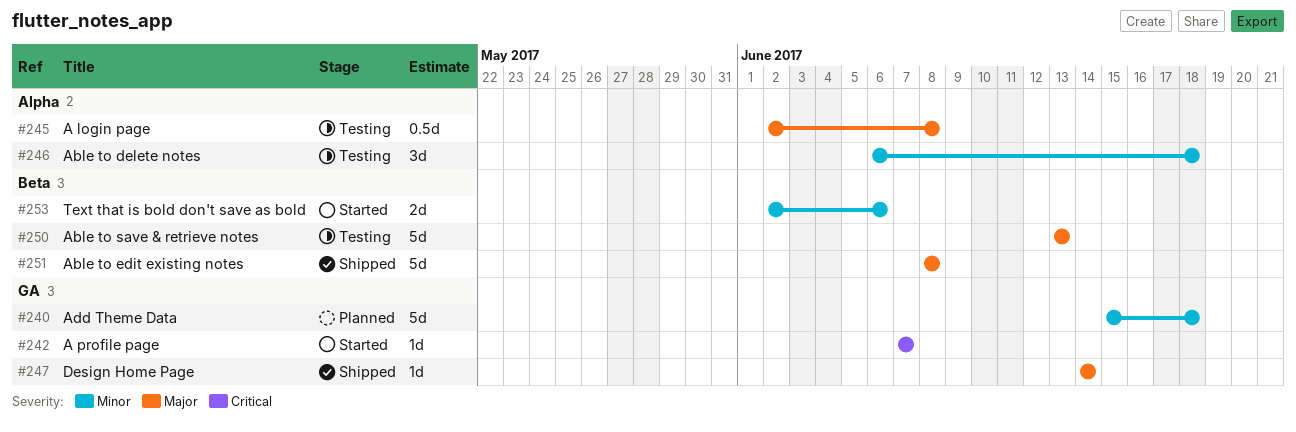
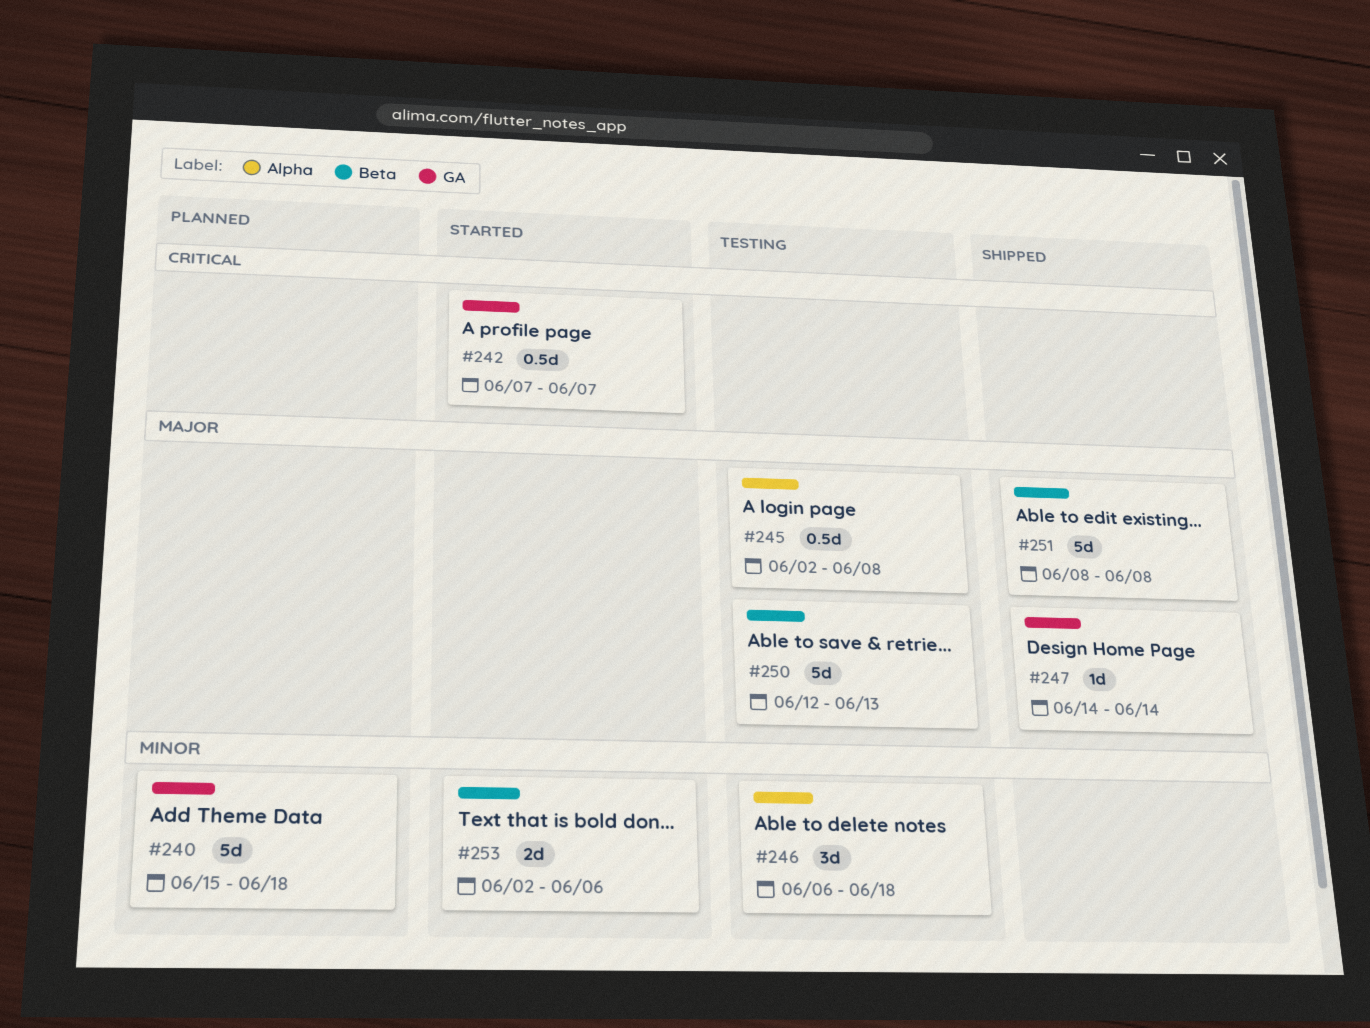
#242, estimate: 1d -> 0.5d
#250, start: Jun 13 -> Jun 12

